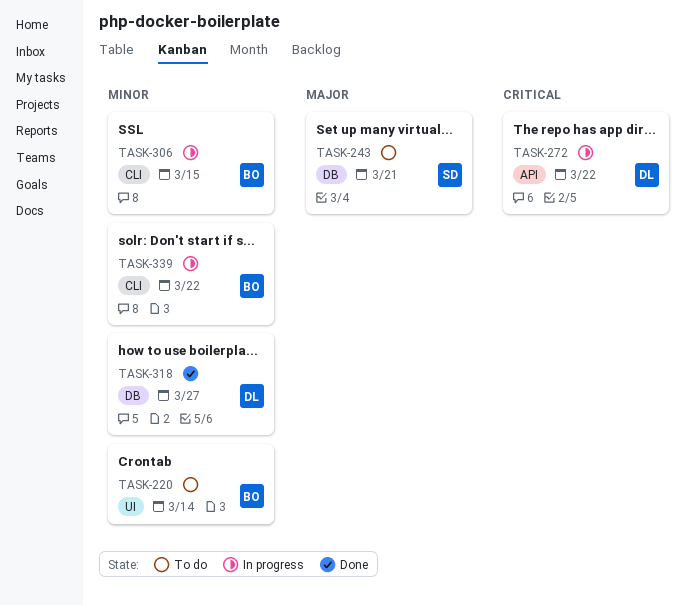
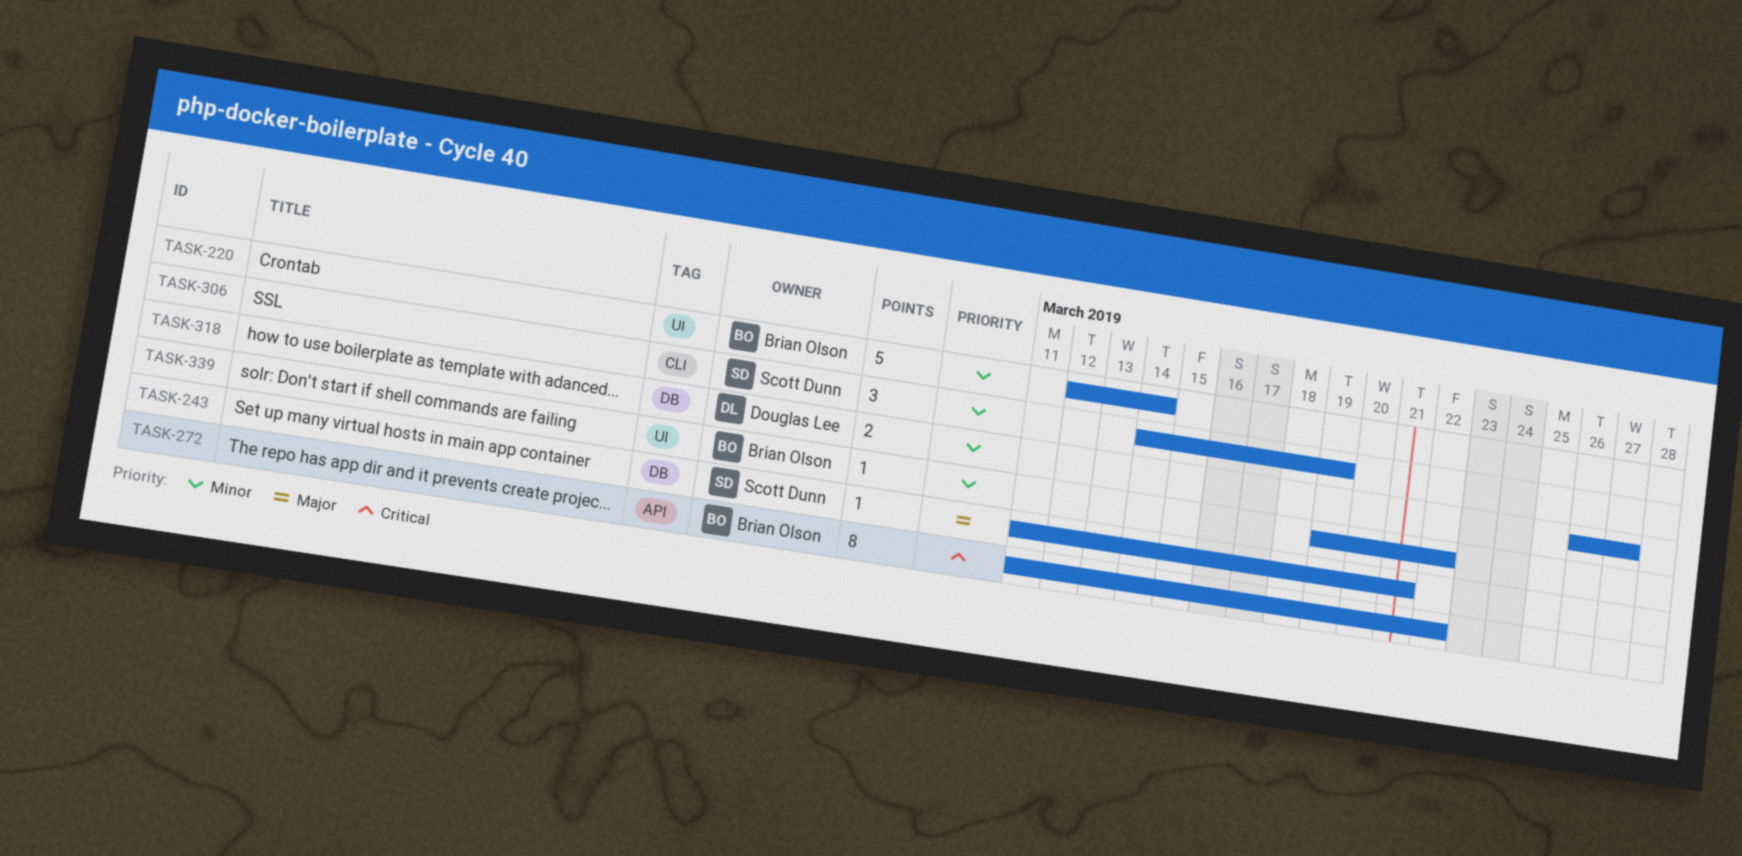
TASK-272, owner: Douglas Lee -> Brian Olson
TASK-306, owner: Brian Olson -> Scott Dunn
TASK-306, due: Mar 15 -> Mar 19
TASK-339, label: CLI -> UI

